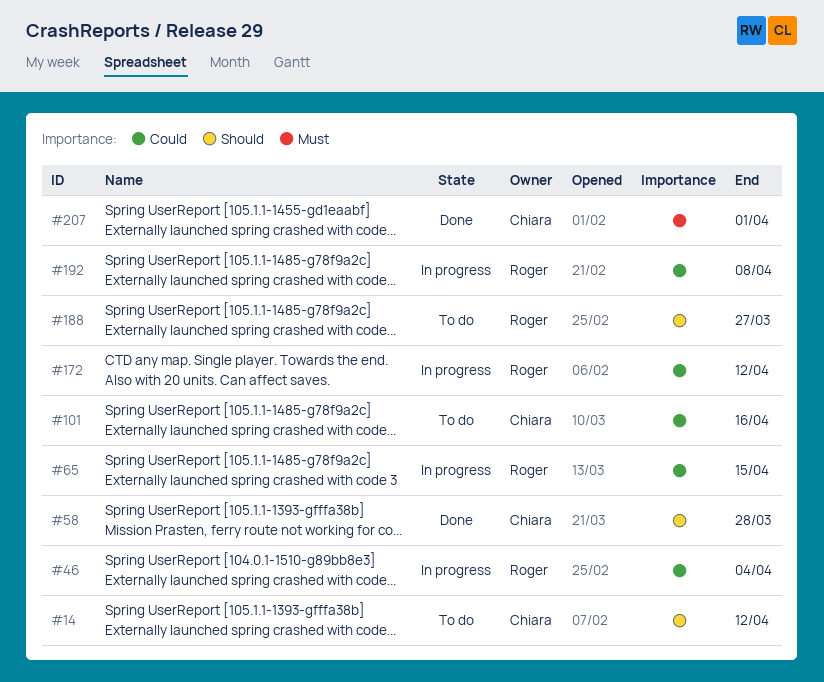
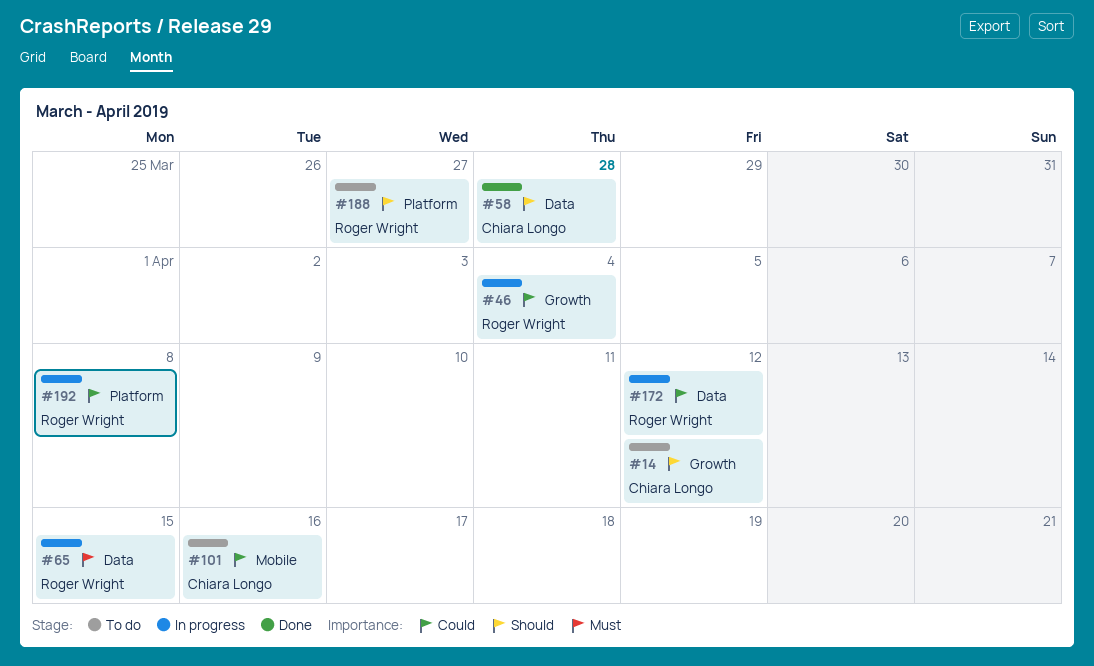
#65, priority: Could -> Must
#207: present -> none

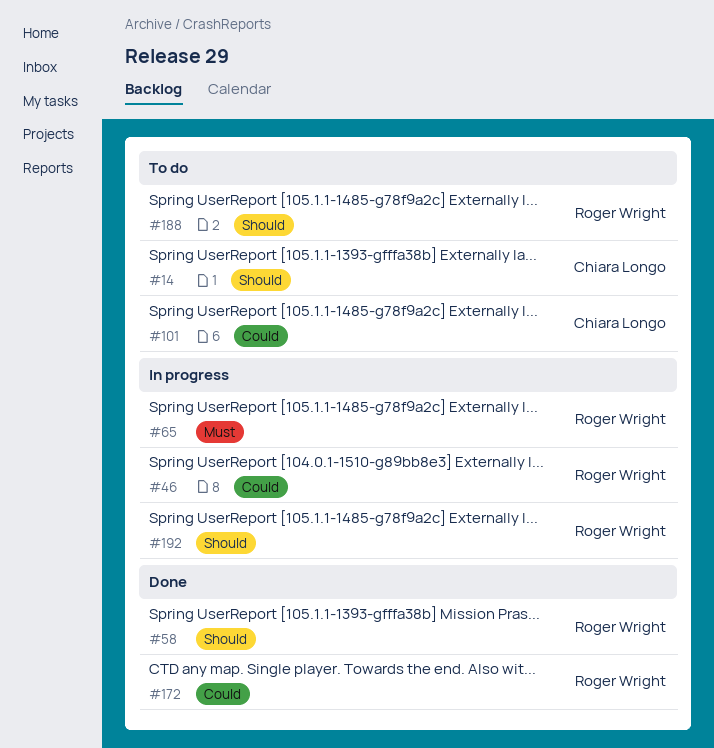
#58, owner: Chiara Longo -> Roger Wright
#172, status: In progress -> Done
#192, priority: Could -> Should

